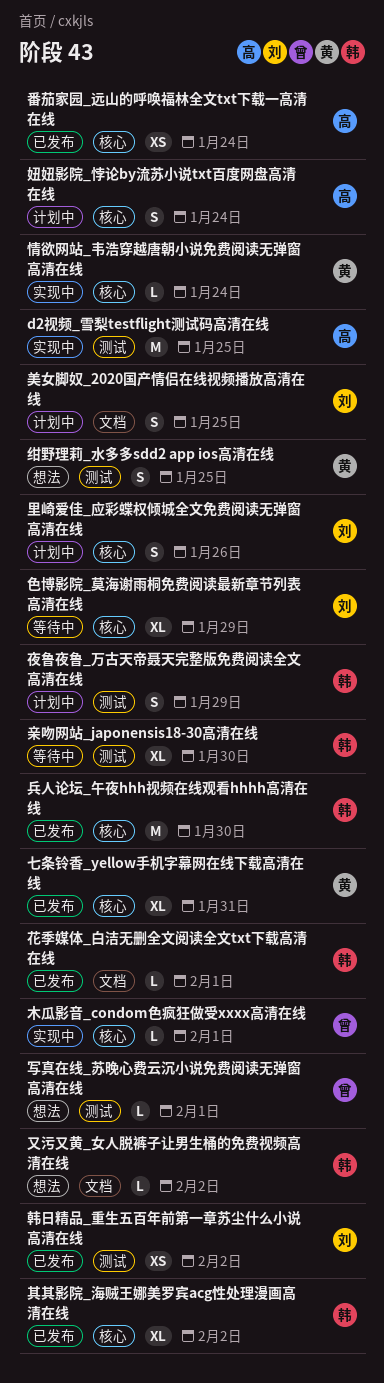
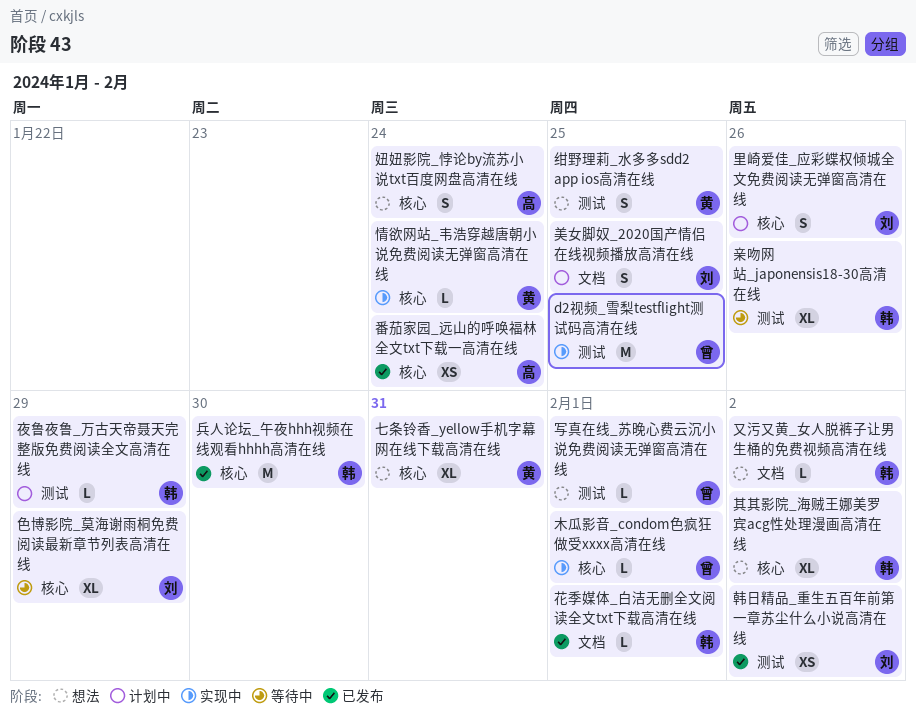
d2视频_雪梨testflight测试码高清在线, owner: 高 -> 曾
七条铃香_yellow手机字幕网在线下载高清在线, status: 已发布 -> 想法
亲吻网站_japonensis18-30高清在线, due: Jan 30 -> Jan 26
其其影院_海贼王娜美罗宾acg性处理漫画高清在线, status: 已发布 -> 想法
夜鲁夜鲁_万古天帝聂天完整版免费阅读全文高清在线, estimate: S -> L
妞妞影院_悖论by流苏小说txt百度网盘高清在线, status: 计划中 -> 想法

